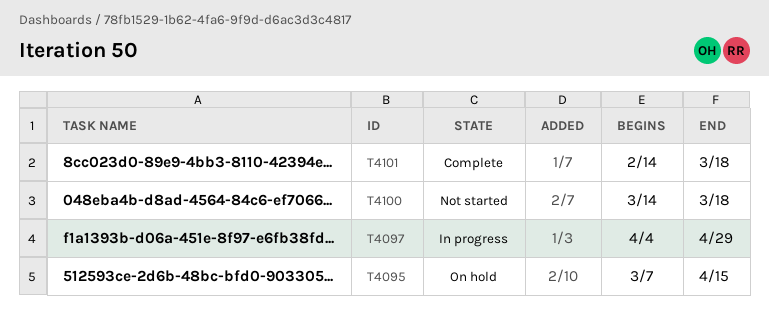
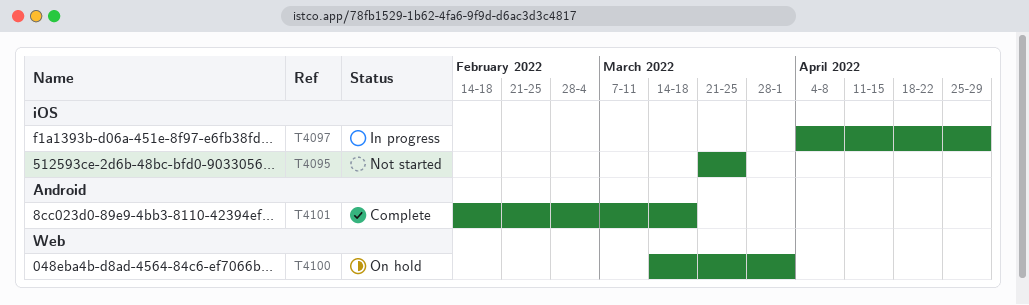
T4095, status: On hold -> Not started
T4095, start: Mar 7 -> Mar 21
T4095, due: Apr 15 -> Mar 25
T4100, status: Not started -> On hold
T4100, due: Mar 18 -> Apr 1

